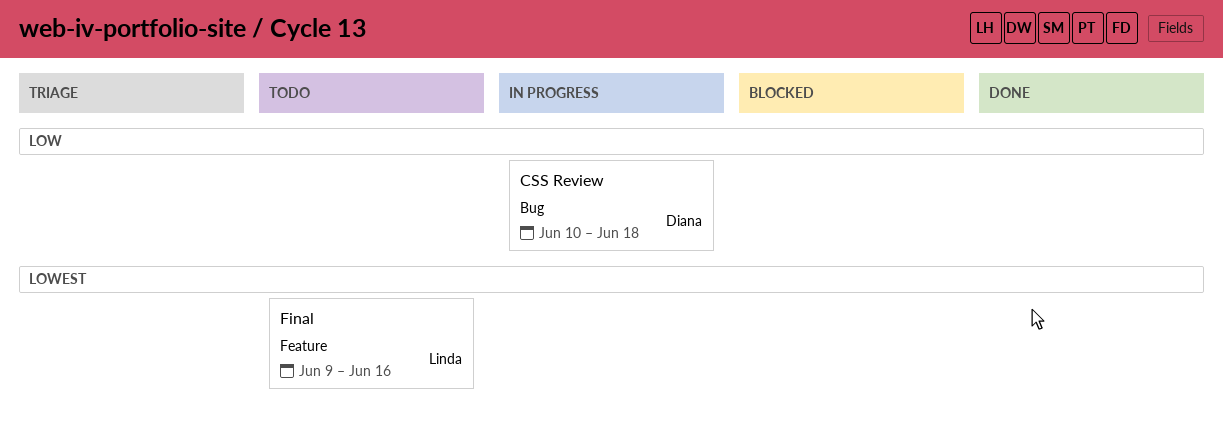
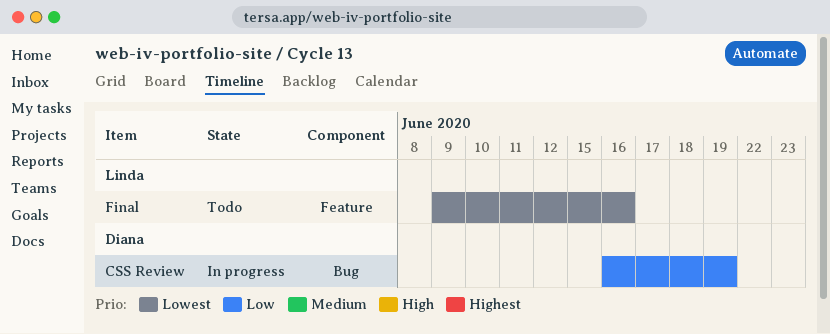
CSS Review, start: Jun 10 -> Jun 16
CSS Review, due: Jun 18 -> Jun 19

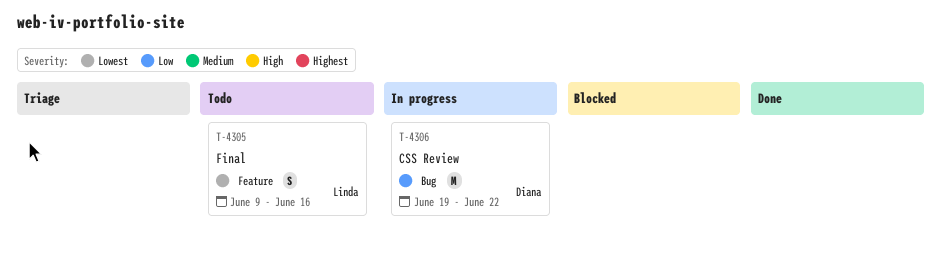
CSS Review, start: Jun 16 -> Jun 19
CSS Review, due: Jun 19 -> Jun 22

